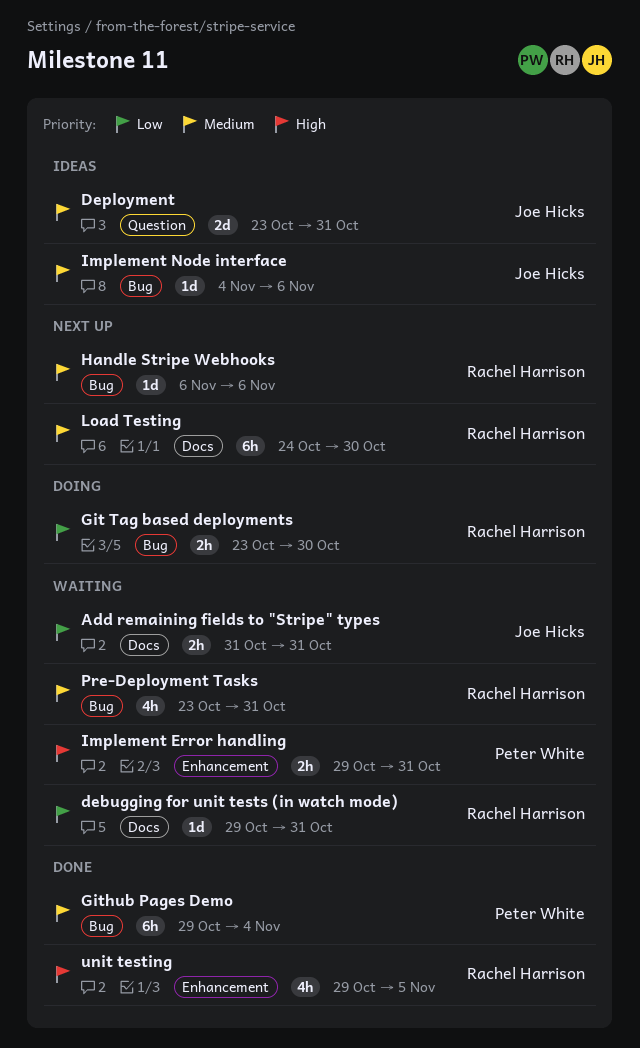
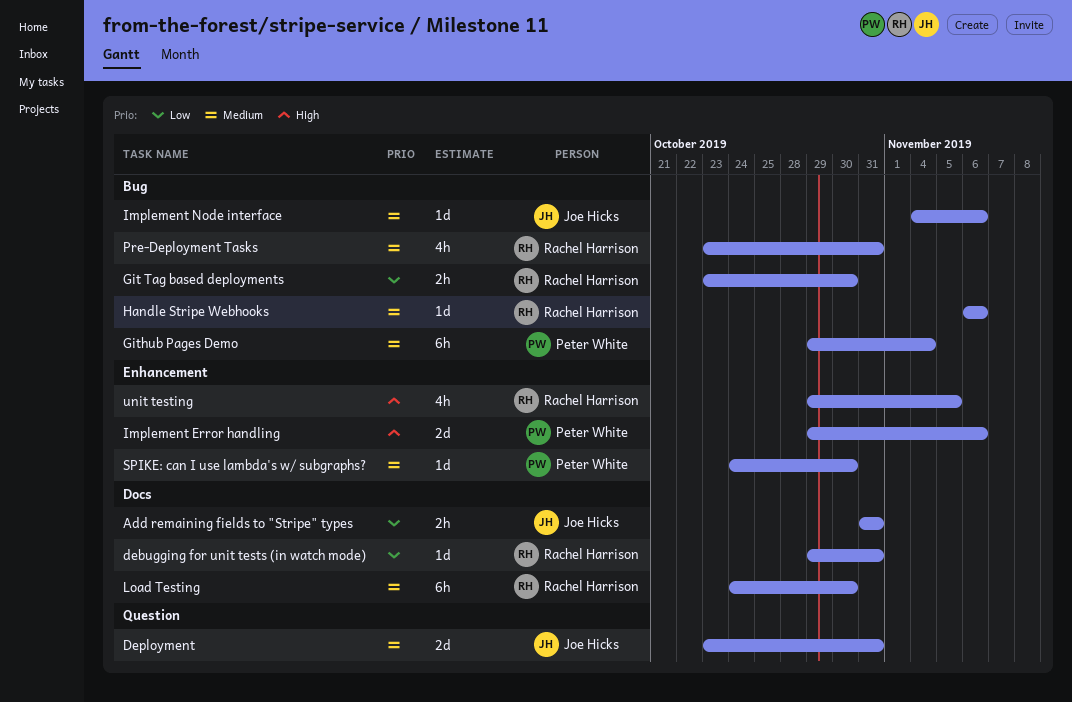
Implement Error handling, estimate: 2h -> 2d
Implement Error handling, due: Oct 31 -> Nov 6
SPIKE: can I use lambda's w/ subgraphs?: none -> present

